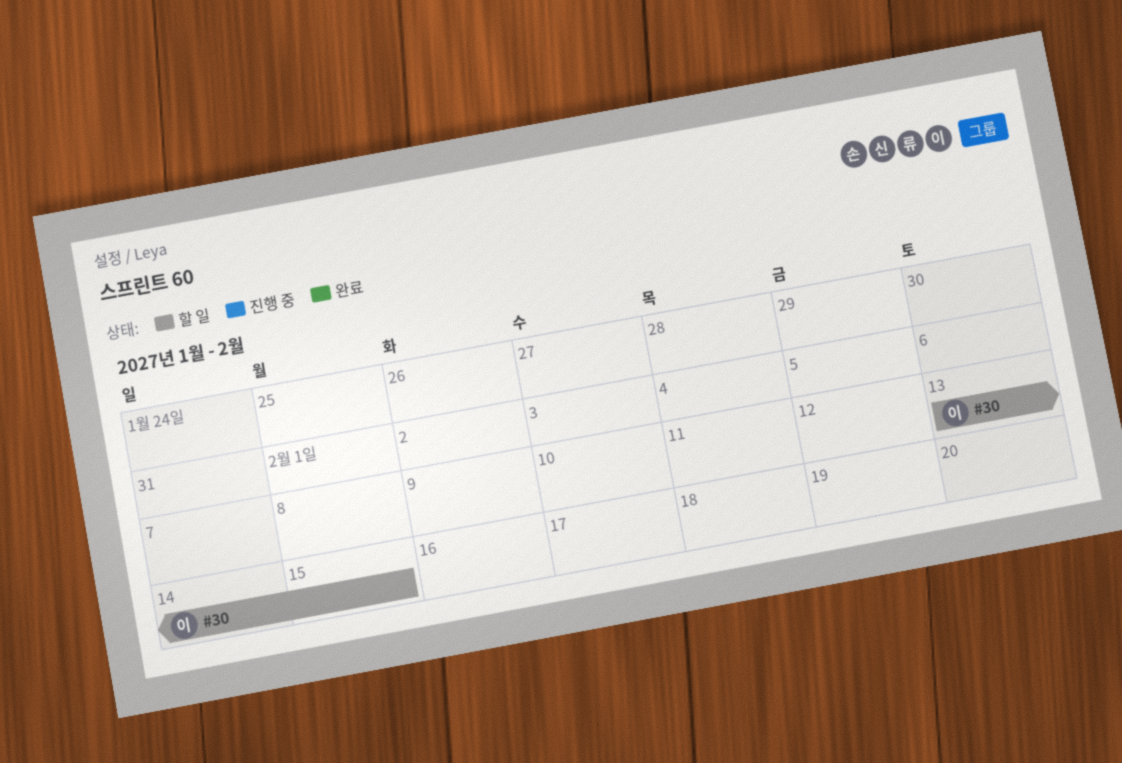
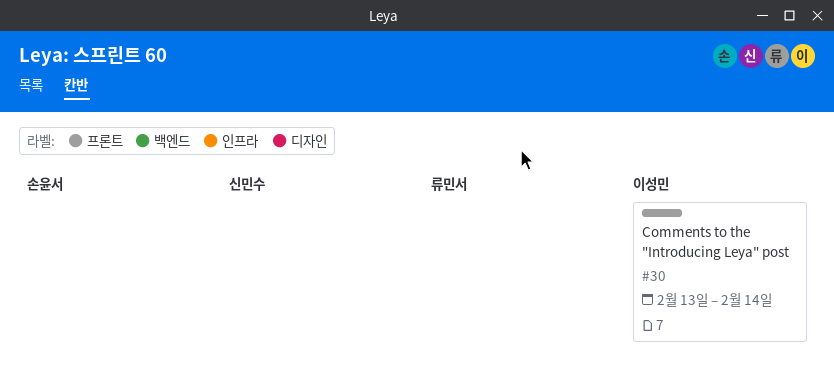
#30, due: Feb 15 -> Feb 14

